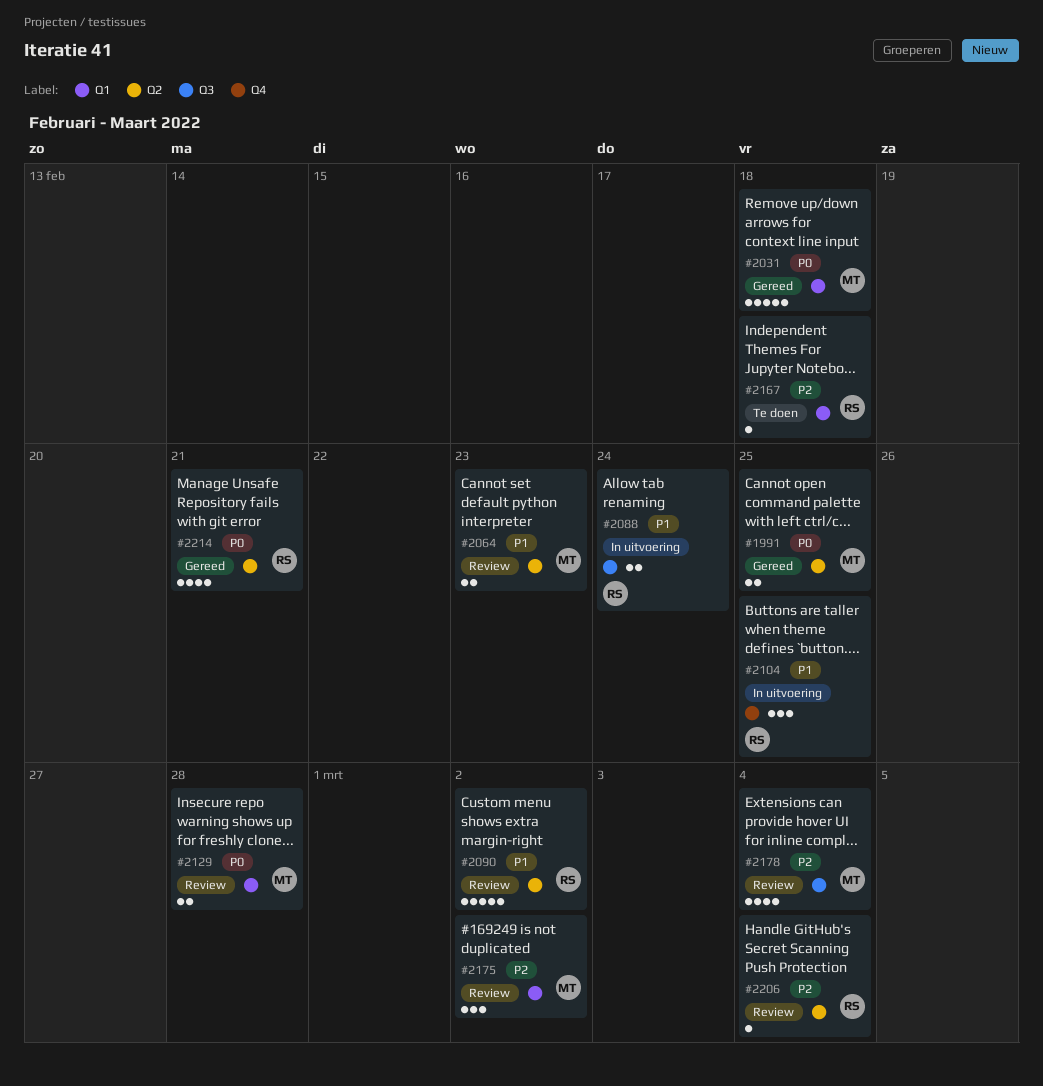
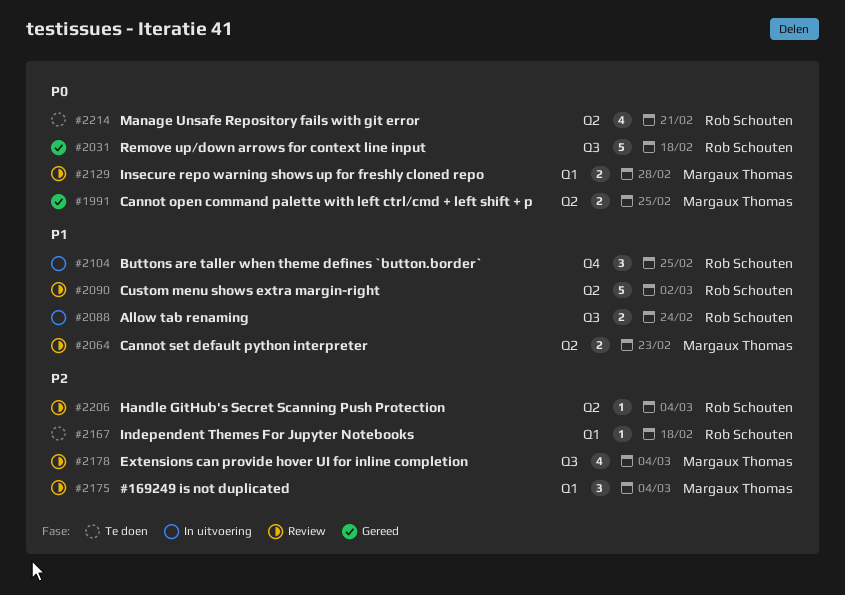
#2031, owner: Margaux Thomas -> Rob Schouten
#2031, label: Q1 -> Q3
#2175, due: Mar 2 -> Mar 4
#2214, status: Gereed -> Te doen

